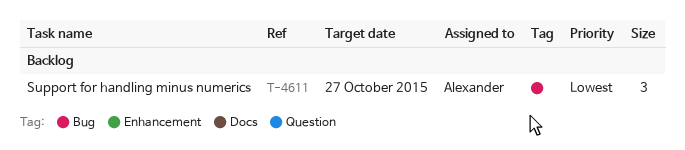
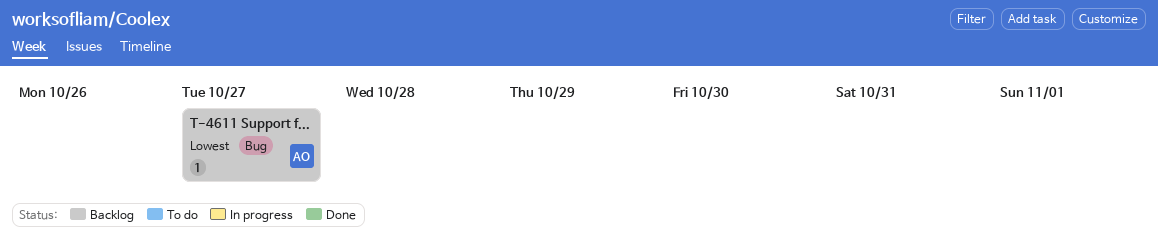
T-4611, estimate: 3 -> 1

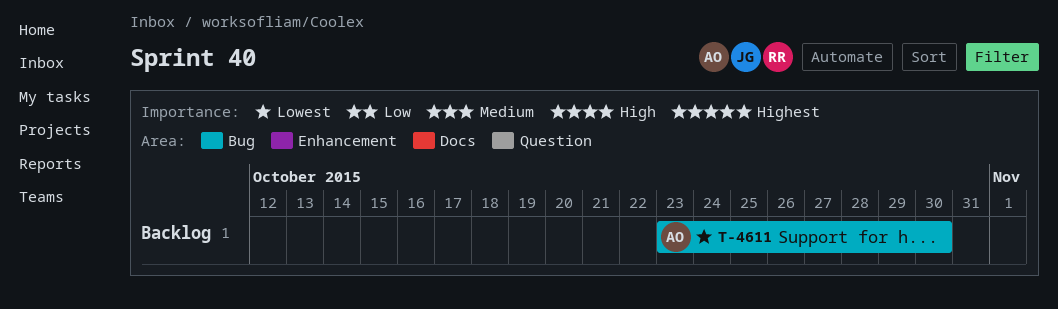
T-4611, due: Oct 27 -> Oct 30

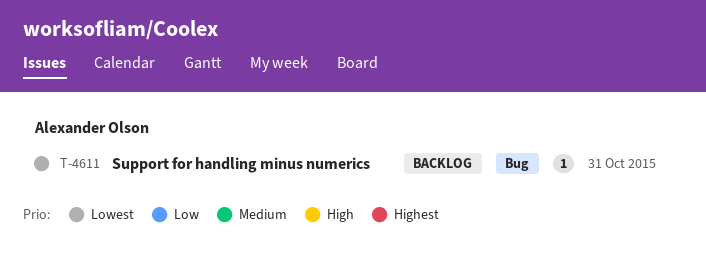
T-4611, due: Oct 30 -> Oct 31

